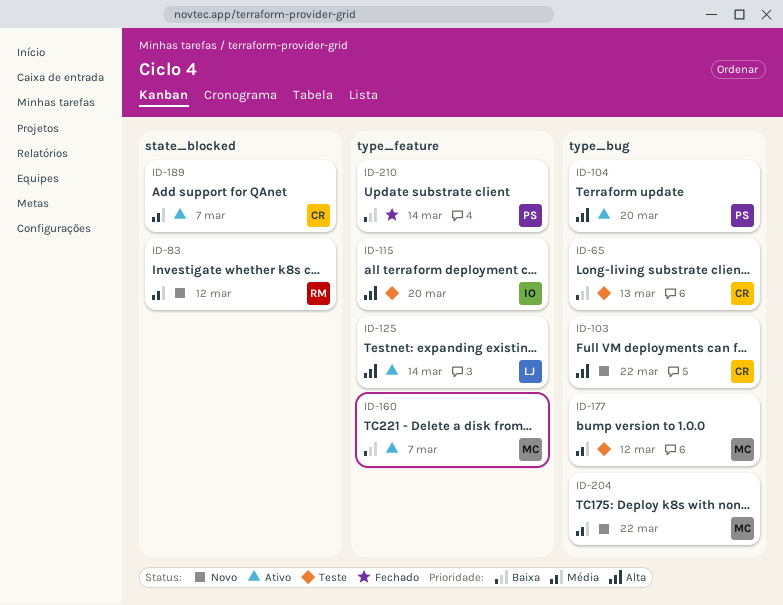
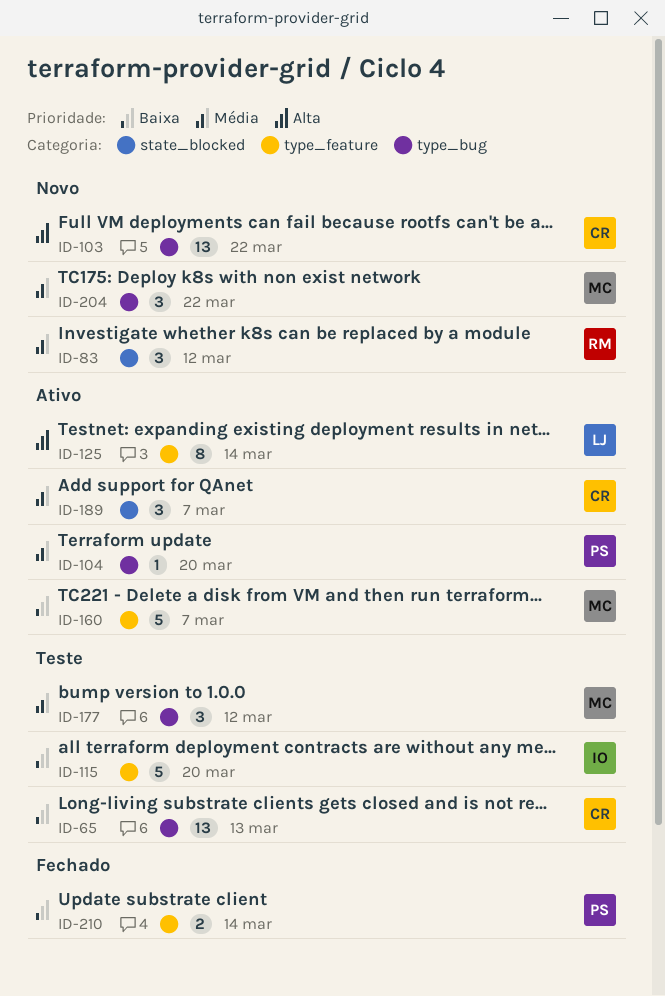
ID-104, priority: Alta -> Média
ID-115, priority: Alta -> Baixa

